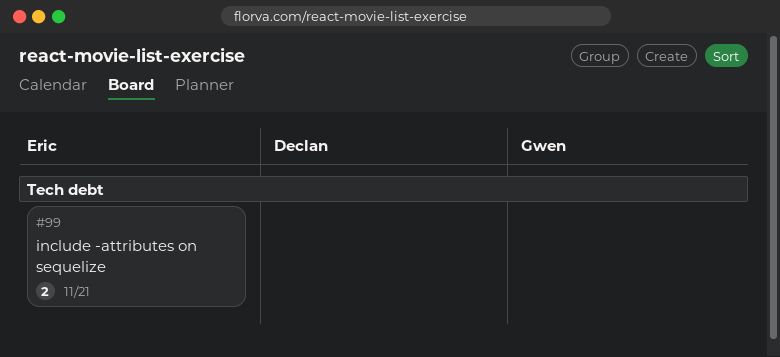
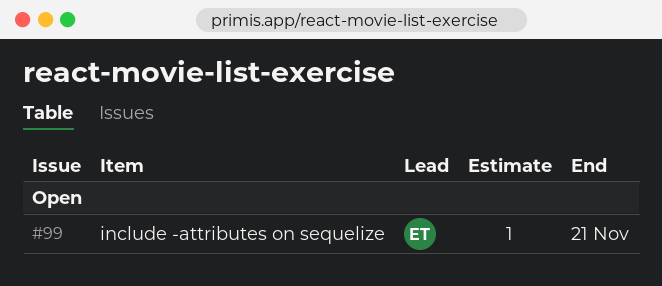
#99, estimate: 2 -> 1

